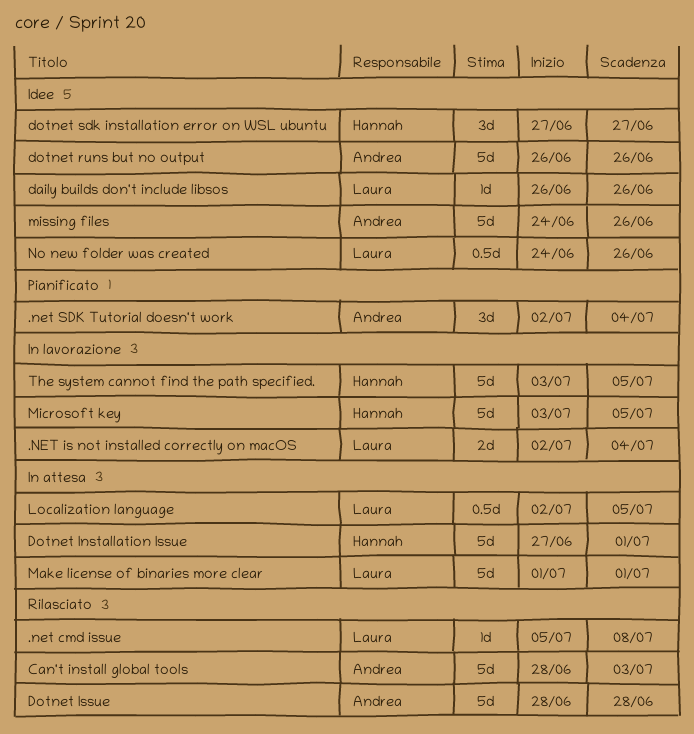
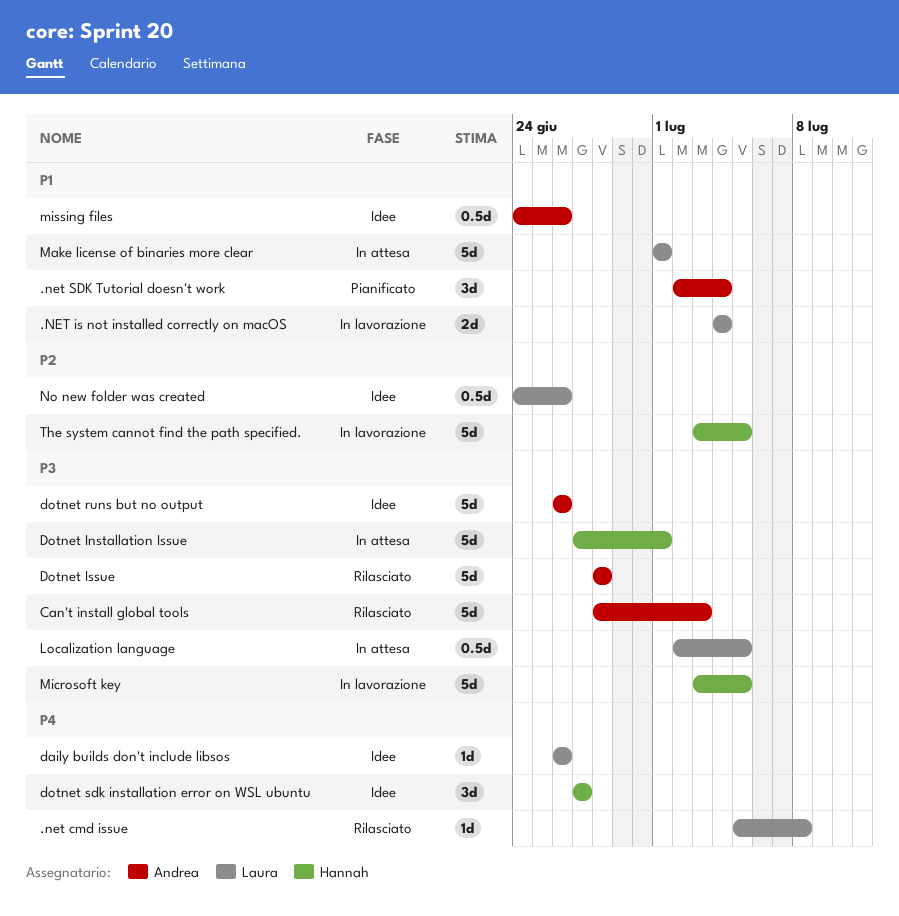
.NET is not installed correctly on macOS, start: Jul 2 -> Jul 4
missing files, estimate: 5d -> 0.5d

